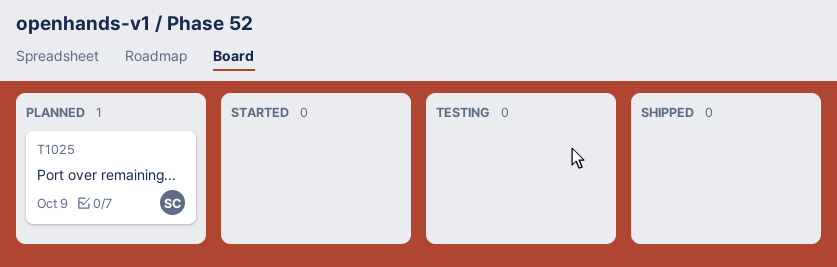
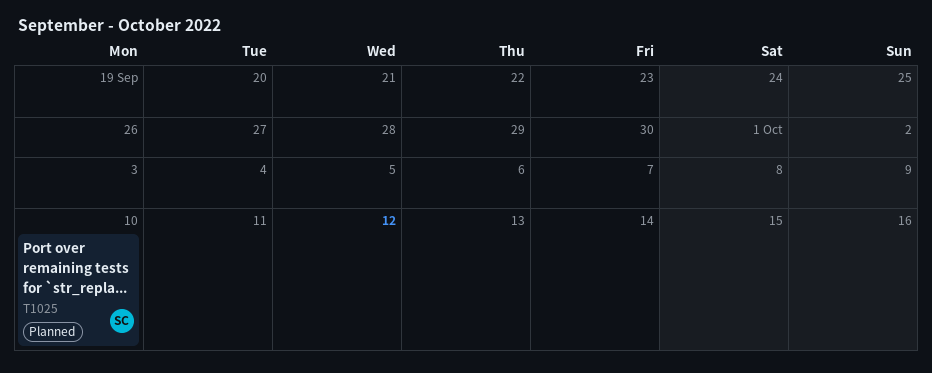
T1025, due: Oct 9 -> Oct 10

